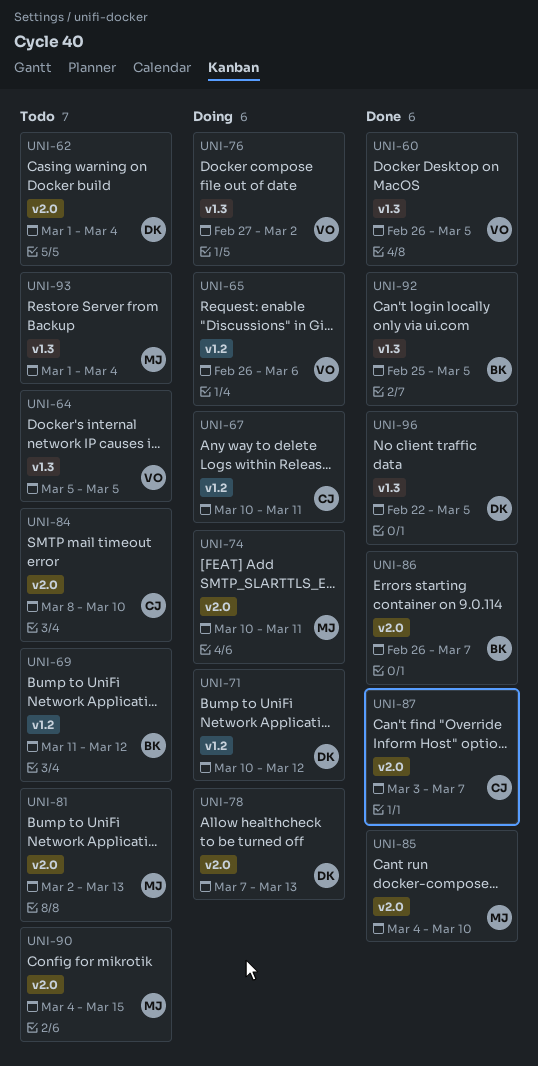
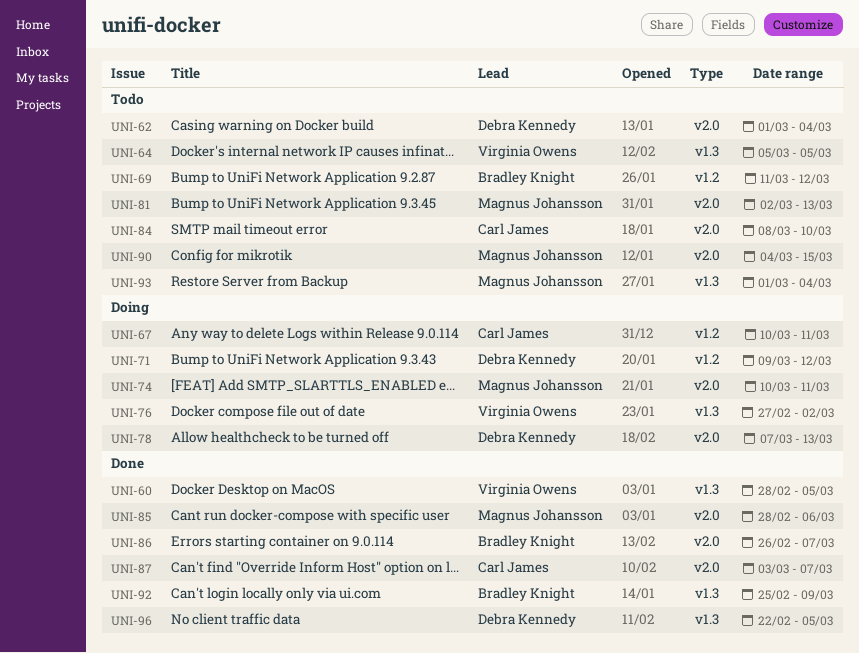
UNI-60, start: Feb 26 -> Feb 28
UNI-65: present -> none
UNI-71, start: Mar 10 -> Mar 9
UNI-85, start: Mar 4 -> Feb 28
UNI-85, due: Mar 10 -> Mar 6
UNI-92, due: Mar 5 -> Mar 9

